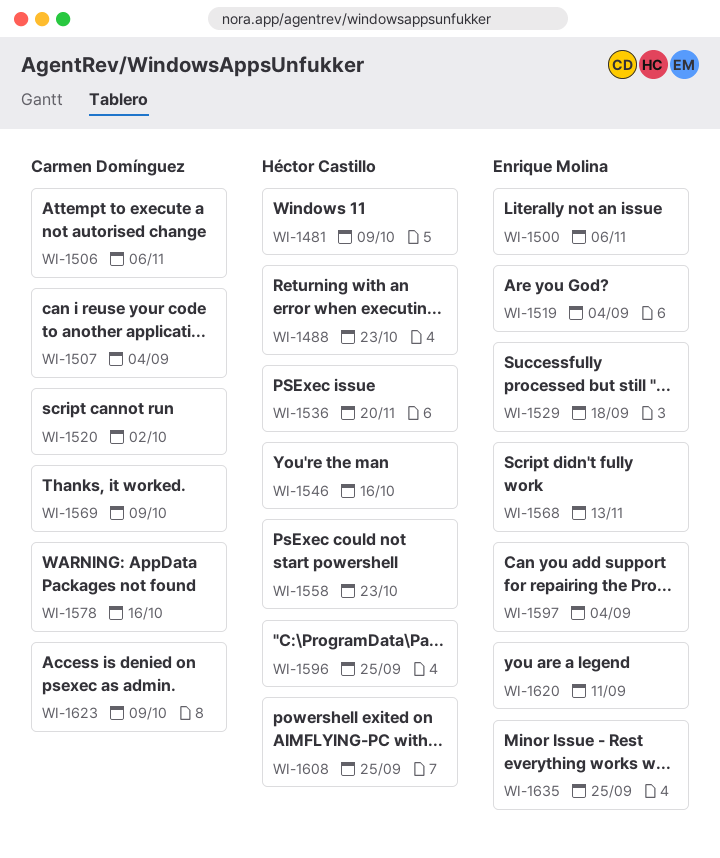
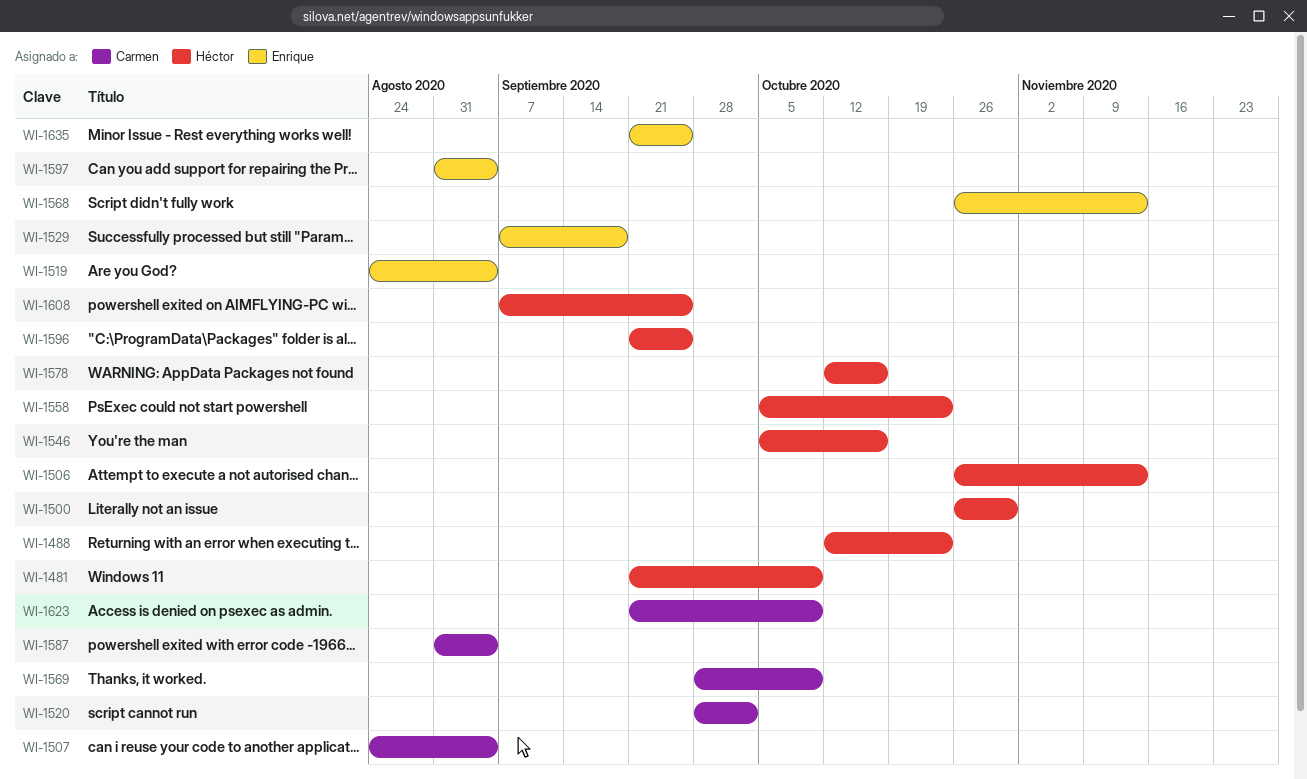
WI-1500, owner: Enrique Molina -> Héctor Castillo
WI-1500, due: Nov 6 -> Oct 30
WI-1506, owner: Carmen Domínguez -> Héctor Castillo
WI-1506, due: Nov 6 -> Nov 13
WI-1536: present -> none
WI-1578, owner: Carmen Domínguez -> Héctor Castillo
WI-1587: none -> present
WI-1620: present -> none

